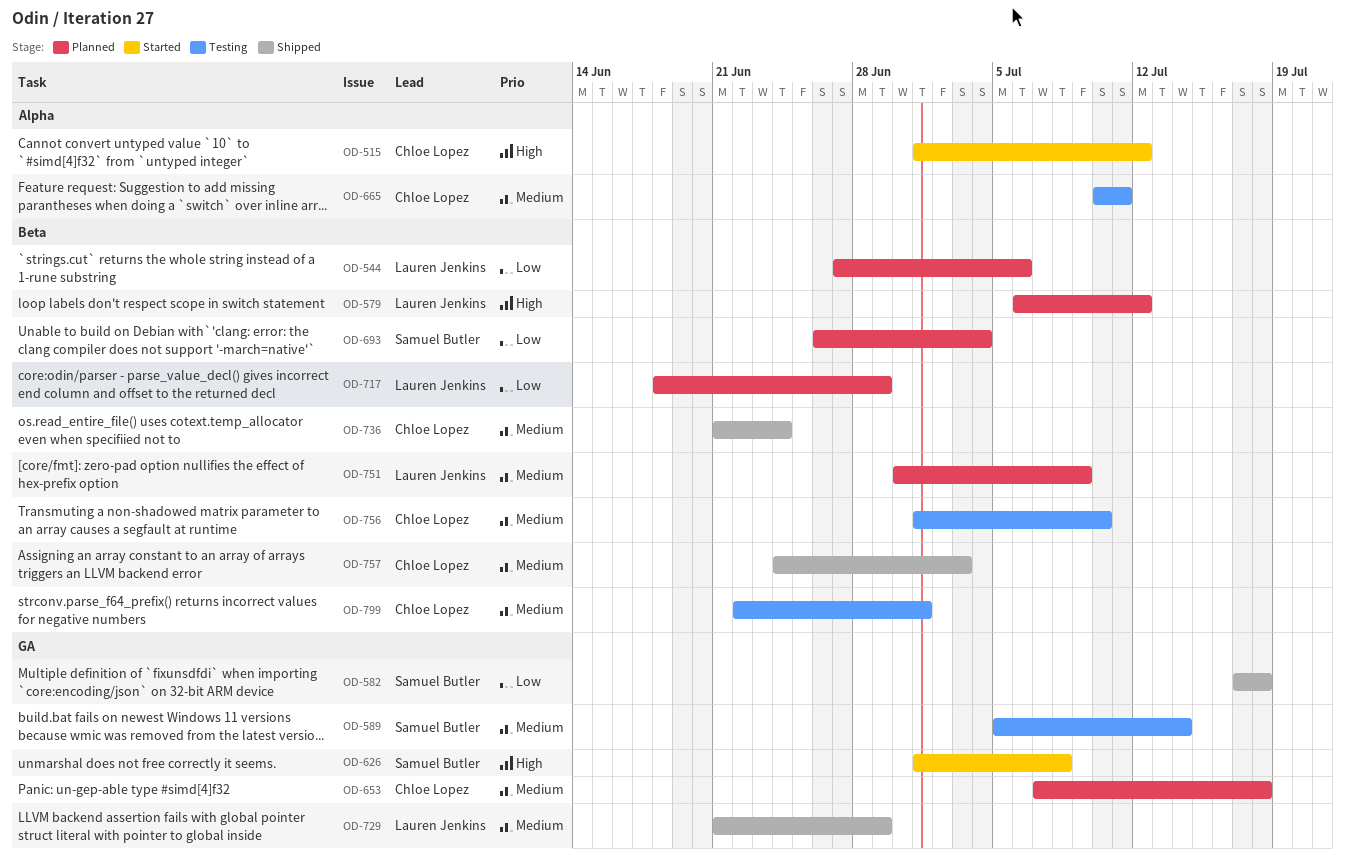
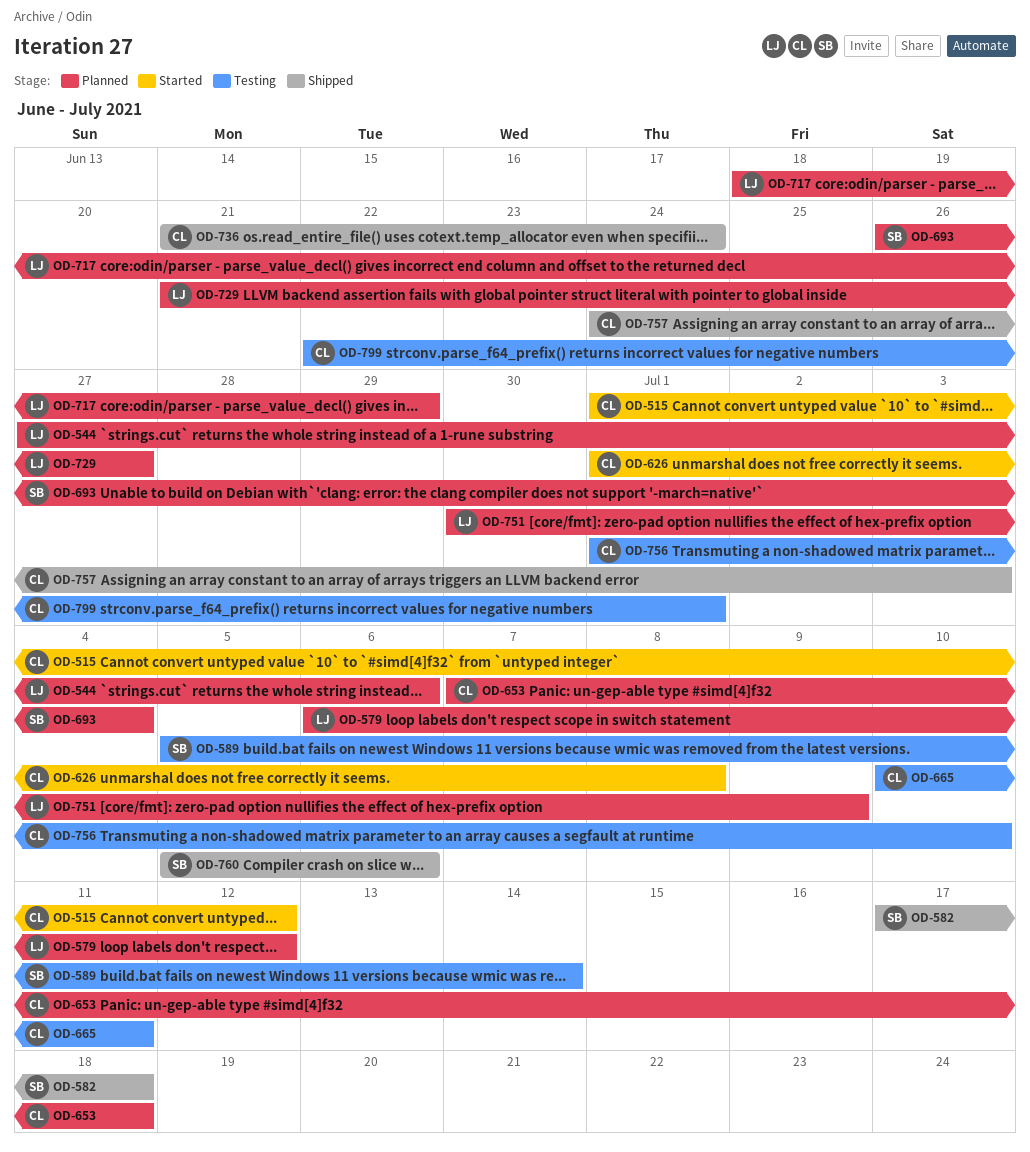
OD-626, owner: Samuel Butler -> Chloe Lopez
OD-729, status: Shipped -> Planned
OD-729, due: Jun 29 -> Jun 27
OD-760: none -> present

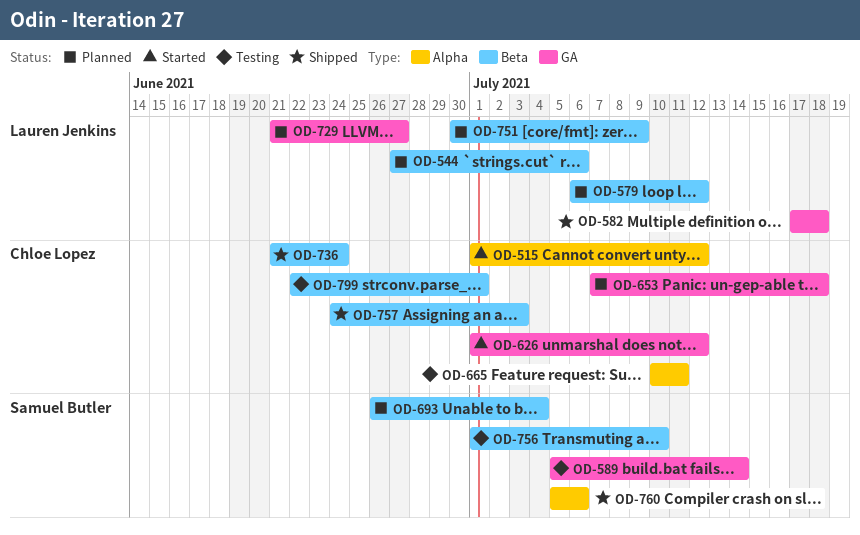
OD-582, owner: Samuel Butler -> Lauren Jenkins
OD-626, due: Jul 8 -> Jul 12
OD-717: present -> none
OD-756, owner: Chloe Lopez -> Samuel Butler

